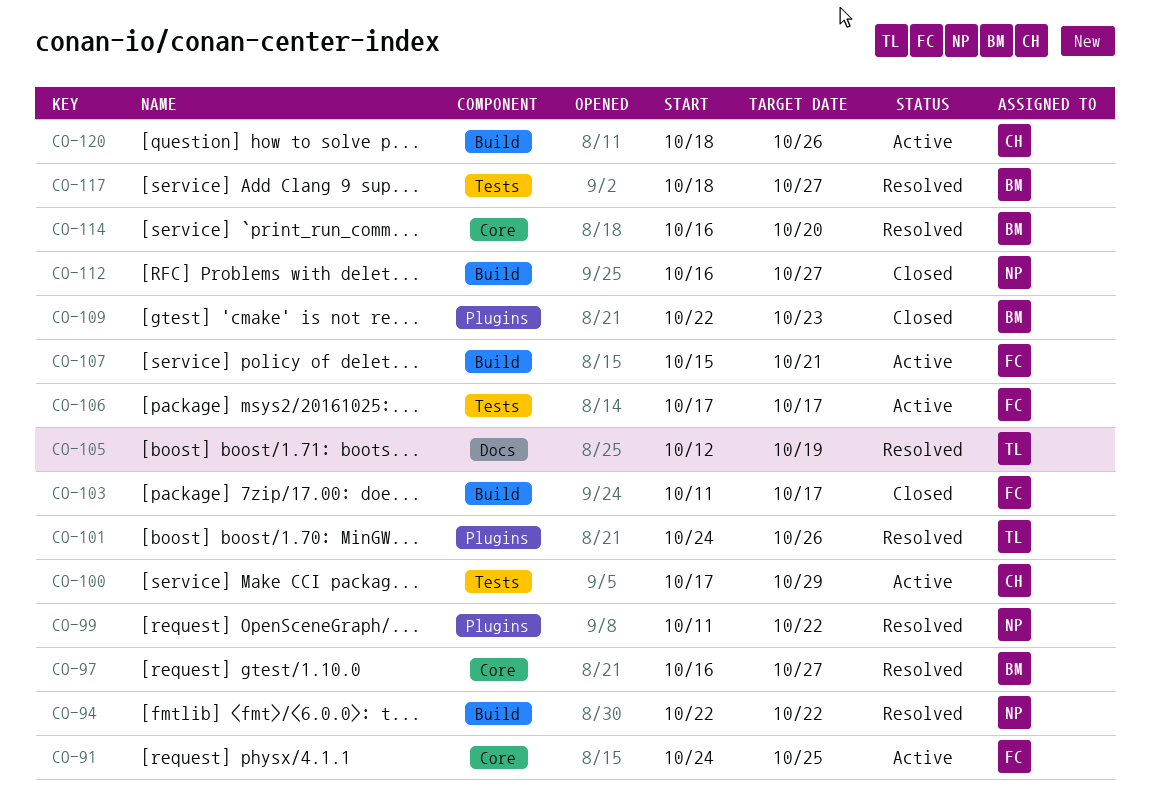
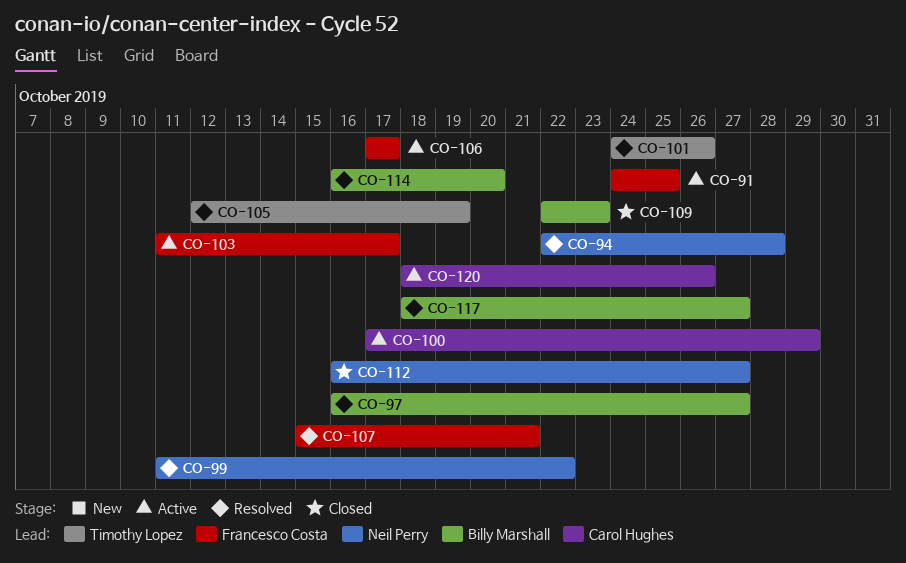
CO-94, due: Oct 22 -> Oct 28
CO-103, status: Closed -> Active
CO-107, status: Active -> Resolved

